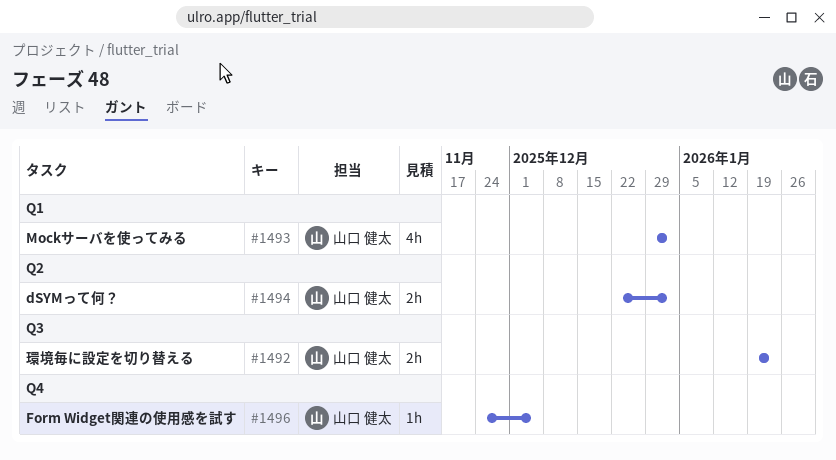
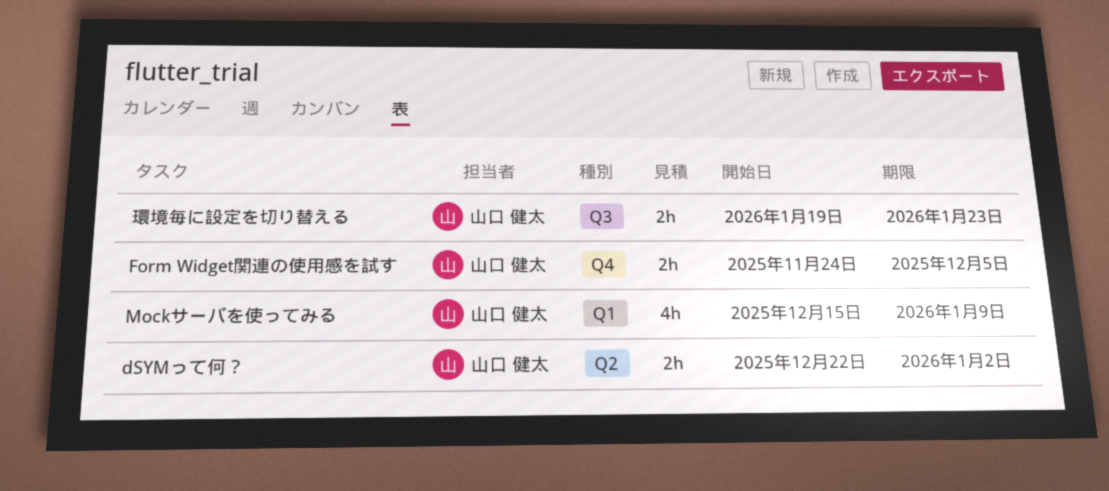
Form Widget関連の使用感を試す, estimate: 1h -> 2h
Mockサーバを使ってみる, start: Dec 29 -> Dec 15
Mockサーバを使ってみる, due: Jan 2 -> Jan 9

